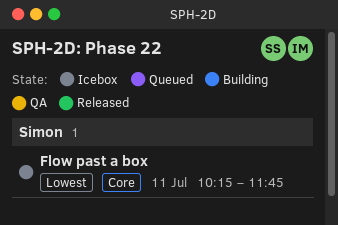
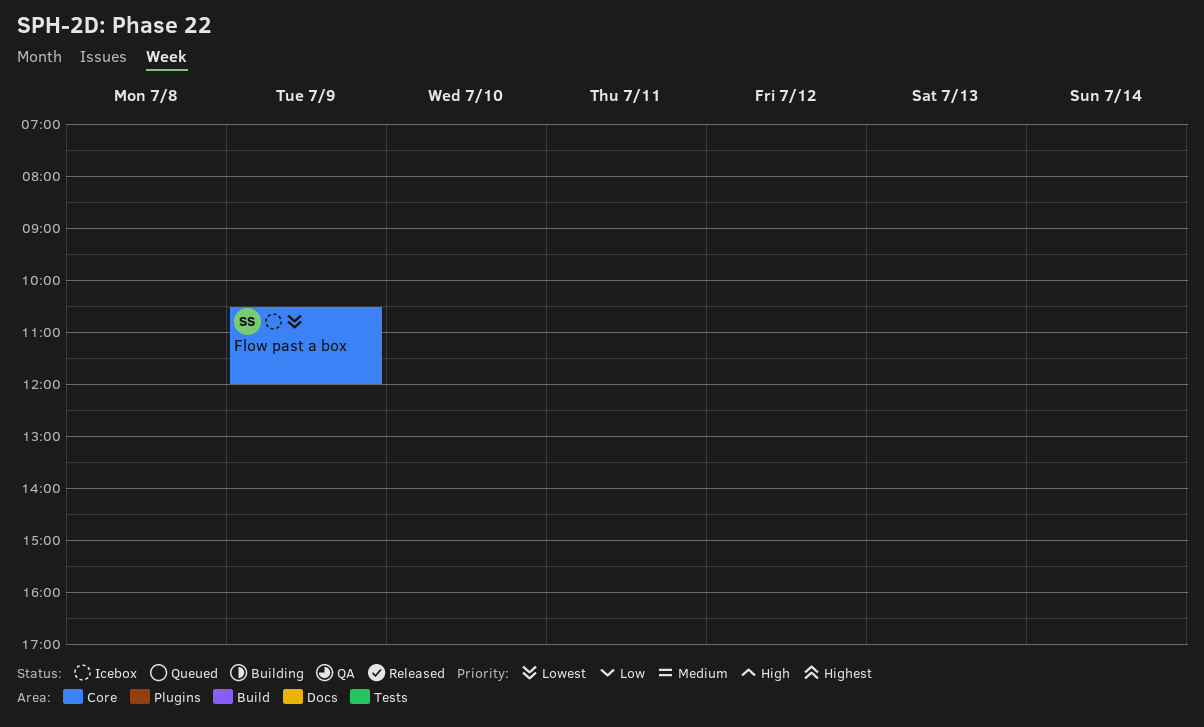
Flow past a box, day: Jul 11 -> Jul 9
Flow past a box, begins: 10:15 -> 10:30
Flow past a box, ends: 11:45 -> 12:00

